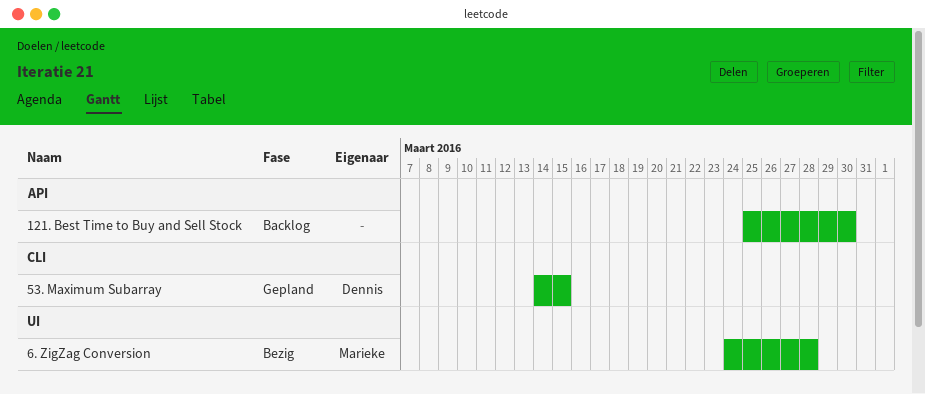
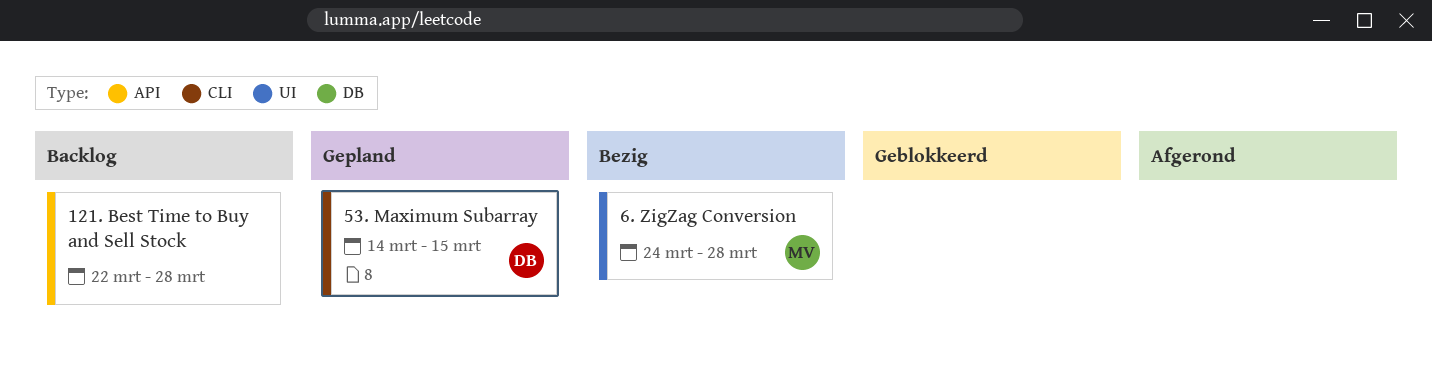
121. Best Time to Buy and Sell Stock, start: Mar 25 -> Mar 22
121. Best Time to Buy and Sell Stock, due: Mar 30 -> Mar 28

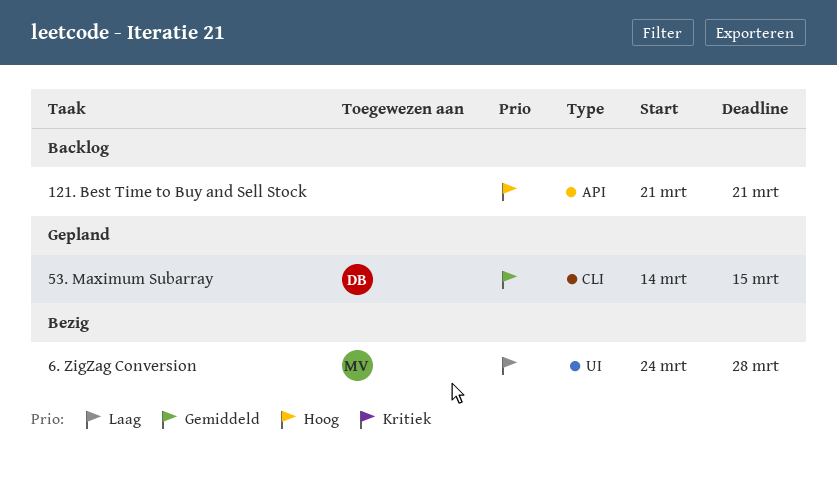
121. Best Time to Buy and Sell Stock, start: Mar 22 -> Mar 21
121. Best Time to Buy and Sell Stock, due: Mar 28 -> Mar 21

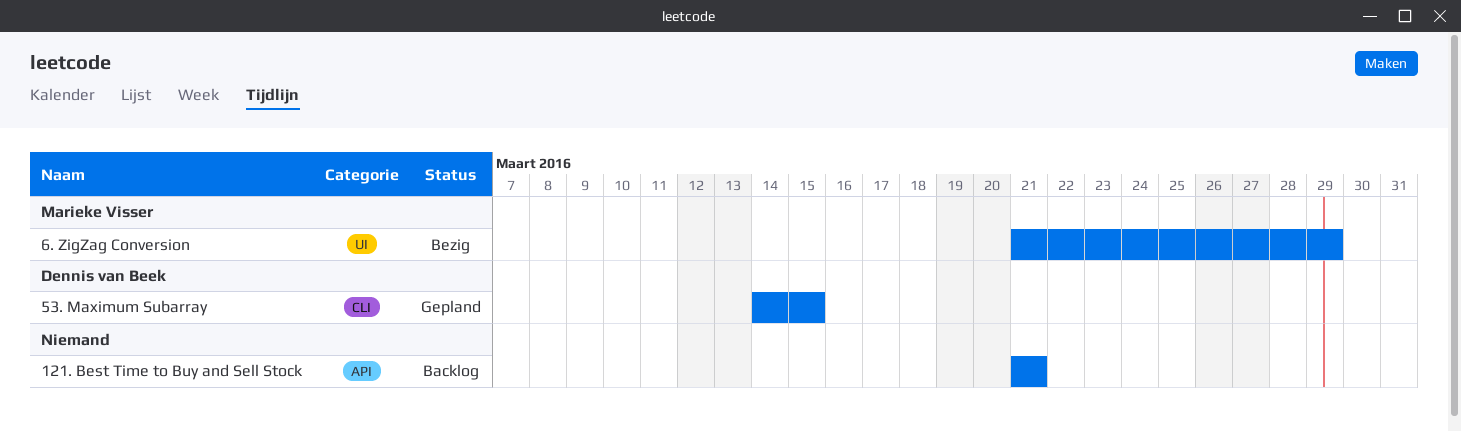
6. ZigZag Conversion, start: Mar 24 -> Mar 21
6. ZigZag Conversion, due: Mar 28 -> Mar 29

